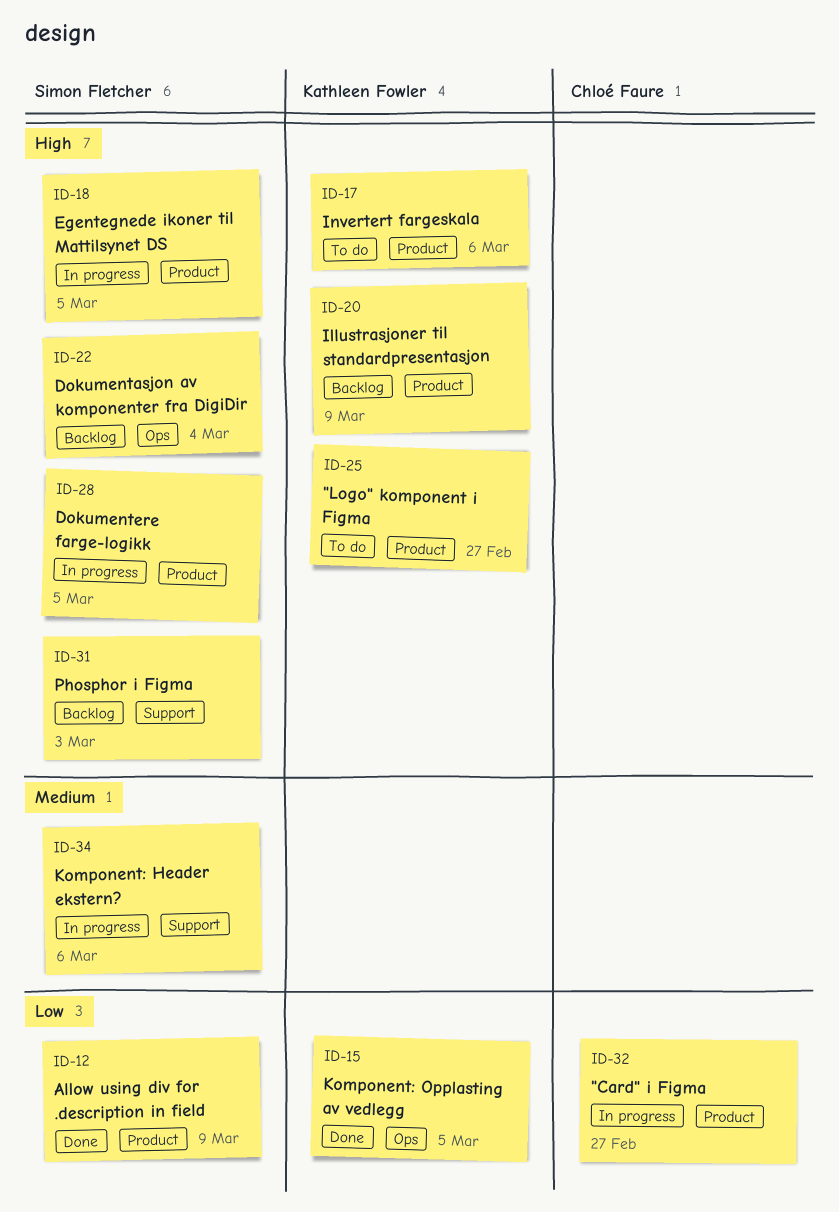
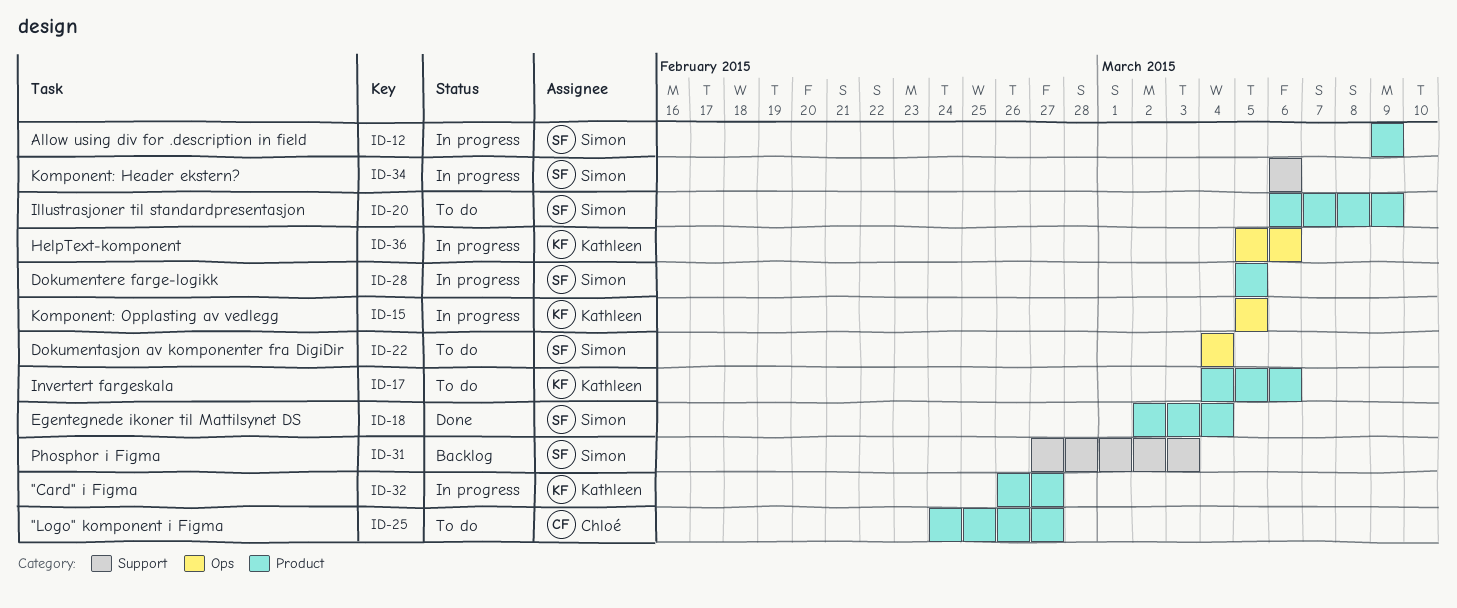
ID-12, status: Done -> In progress
ID-15, status: Done -> In progress
ID-18, status: In progress -> Done
ID-18, due: Mar 5 -> Mar 4
ID-20, status: Backlog -> To do
ID-20, owner: Kathleen Fowler -> Simon Fletcher
ID-22, status: Backlog -> To do
ID-25, owner: Kathleen Fowler -> Chloé Faure
ID-32, owner: Chloé Faure -> Kathleen Fowler
ID-36: none -> present

